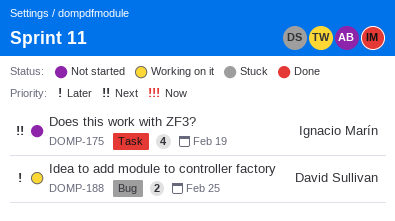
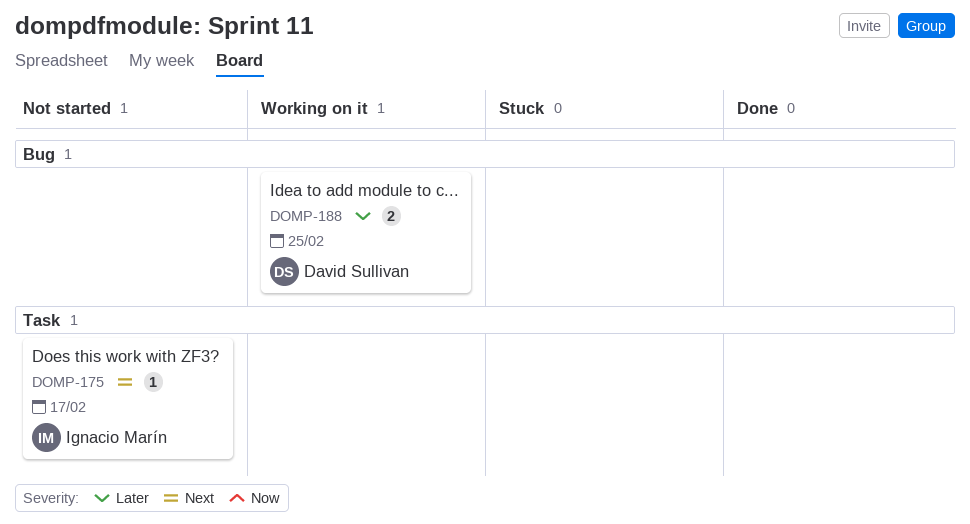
DOMP-175, estimate: 4 -> 1
DOMP-175, due: Feb 19 -> Feb 17

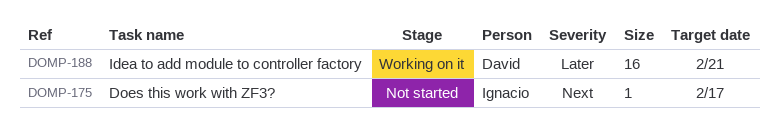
DOMP-188, estimate: 2 -> 16
DOMP-188, due: Feb 25 -> Feb 21

